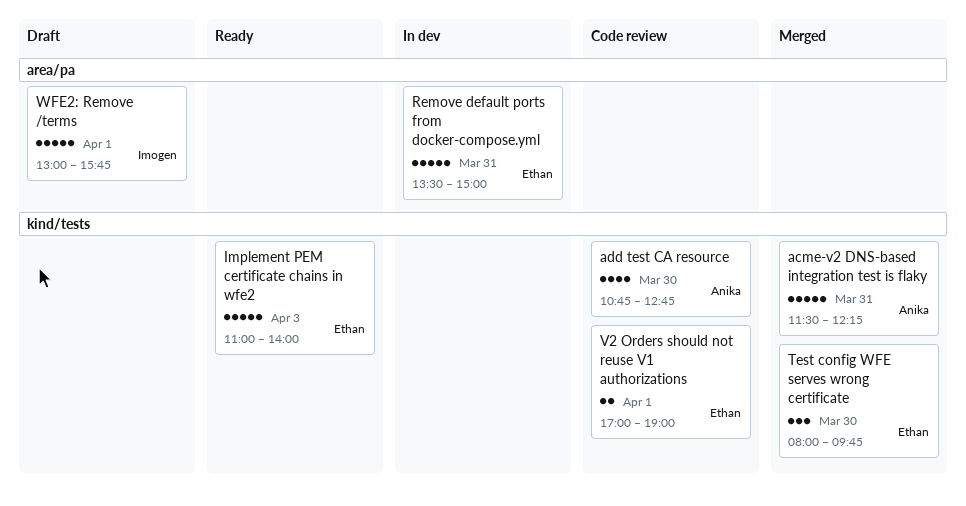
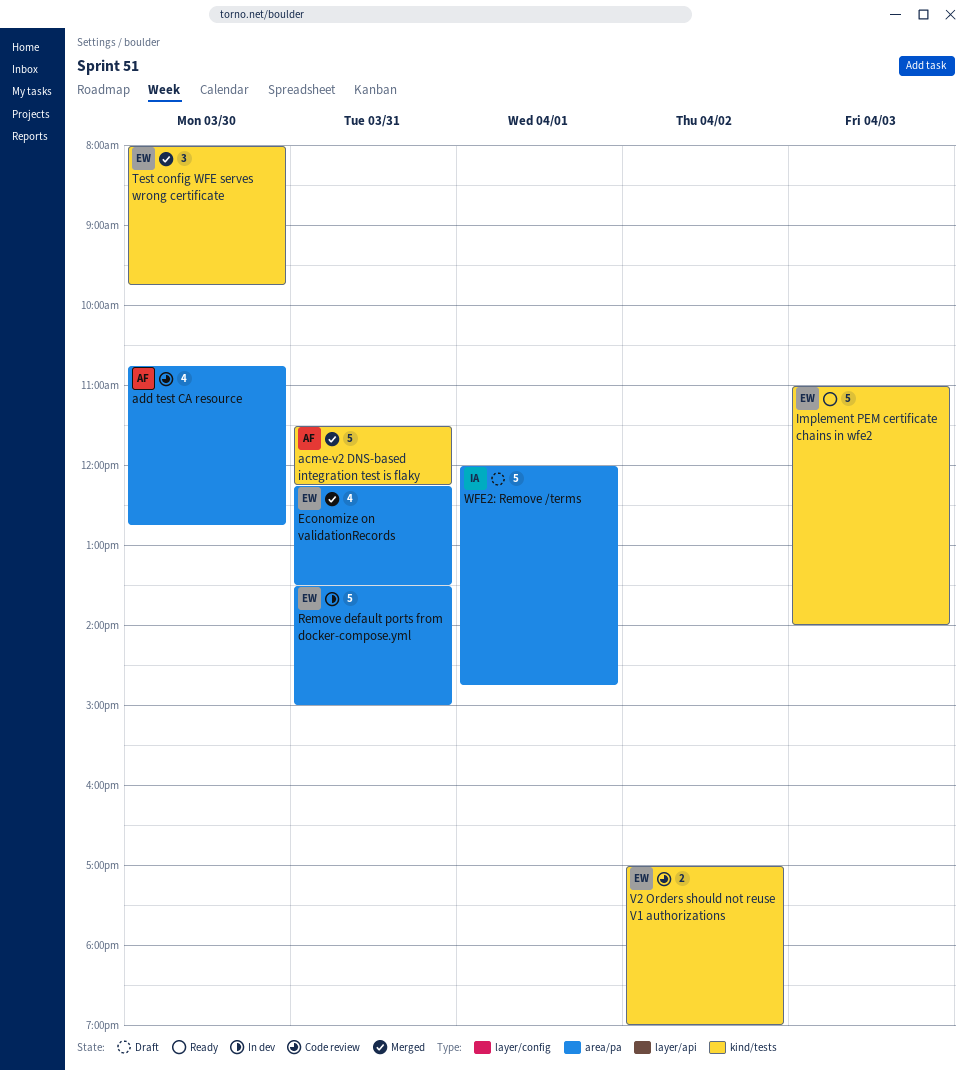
add test CA resource, label: kind/tests -> area/pa
Economize on validationRecords: none -> present
V2 Orders should not reuse V1 authorizations, day: Apr 1 -> Apr 2
WFE2: Remove /terms, begins: 13:00 -> 12:00
WFE2: Remove /terms, ends: 15:45 -> 14:45

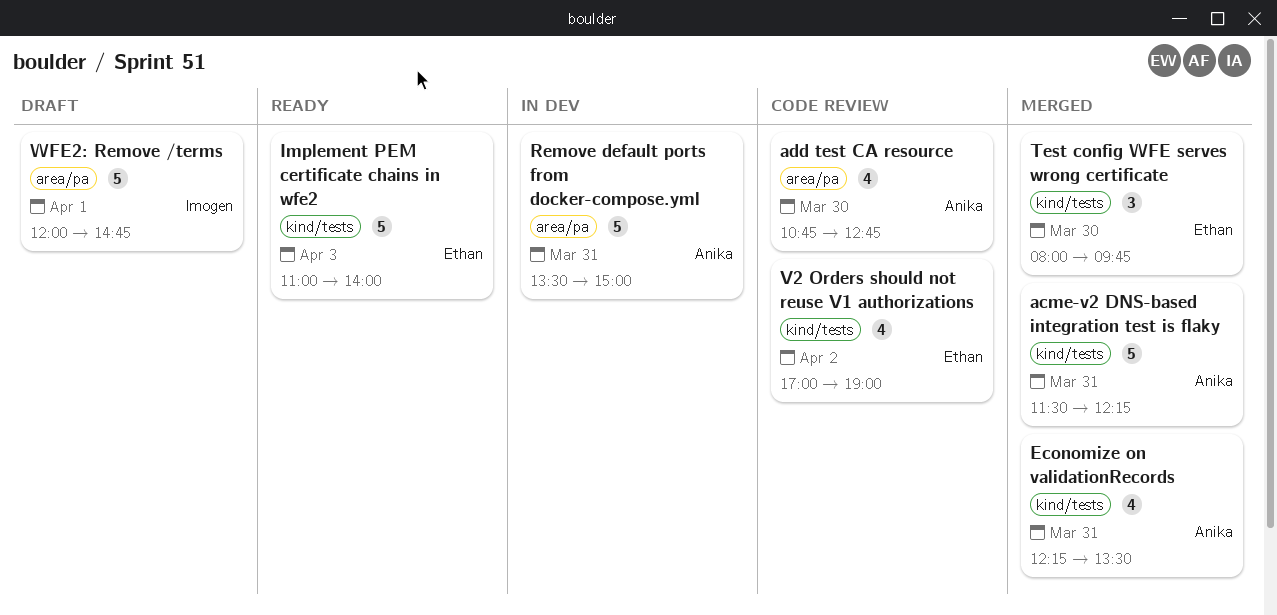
Economize on validationRecords, owner: Ethan -> Anika
Economize on validationRecords, label: area/pa -> kind/tests
Remove default ports from docker-compose.yml, owner: Ethan -> Anika
V2 Orders should not reuse V1 authorizations, estimate: 2 -> 4

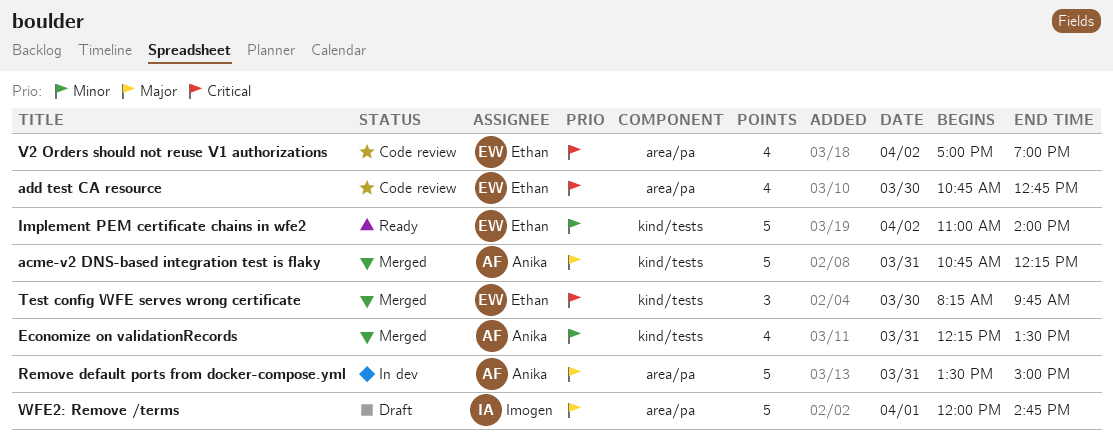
acme-v2 DNS-based integration test is flaky, begins: 11:30 -> 10:45
add test CA resource, owner: Anika -> Ethan
Implement PEM certificate chains in wfe2, day: Apr 3 -> Apr 2
Test config WFE serves wrong certificate, begins: 08:00 -> 08:15
V2 Orders should not reuse V1 authorizations, label: kind/tests -> area/pa

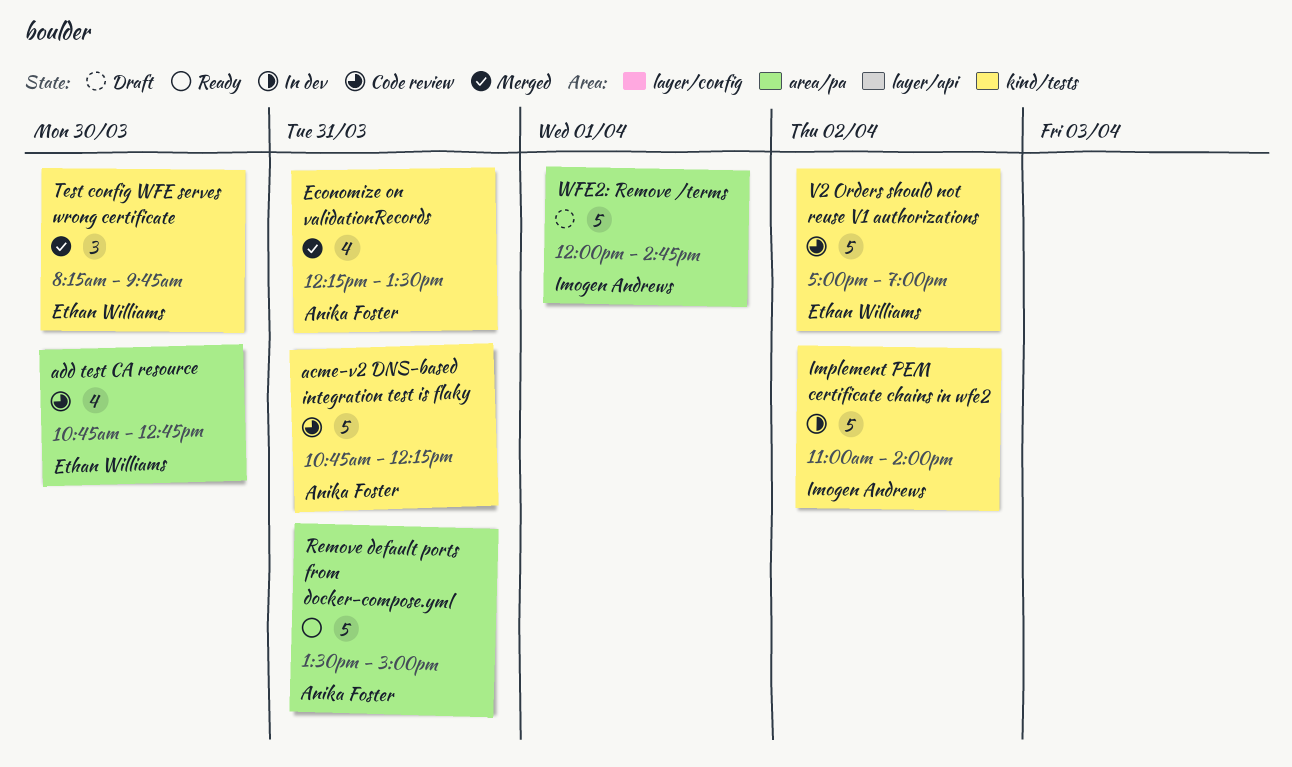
acme-v2 DNS-based integration test is flaky, status: Merged -> Code review
Implement PEM certificate chains in wfe2, status: Ready -> In dev
Implement PEM certificate chains in wfe2, owner: Ethan Williams -> Imogen Andrews
Remove default ports from docker-compose.yml, status: In dev -> Ready
V2 Orders should not reuse V1 authorizations, label: area/pa -> kind/tests
V2 Orders should not reuse V1 authorizations, estimate: 4 -> 5

